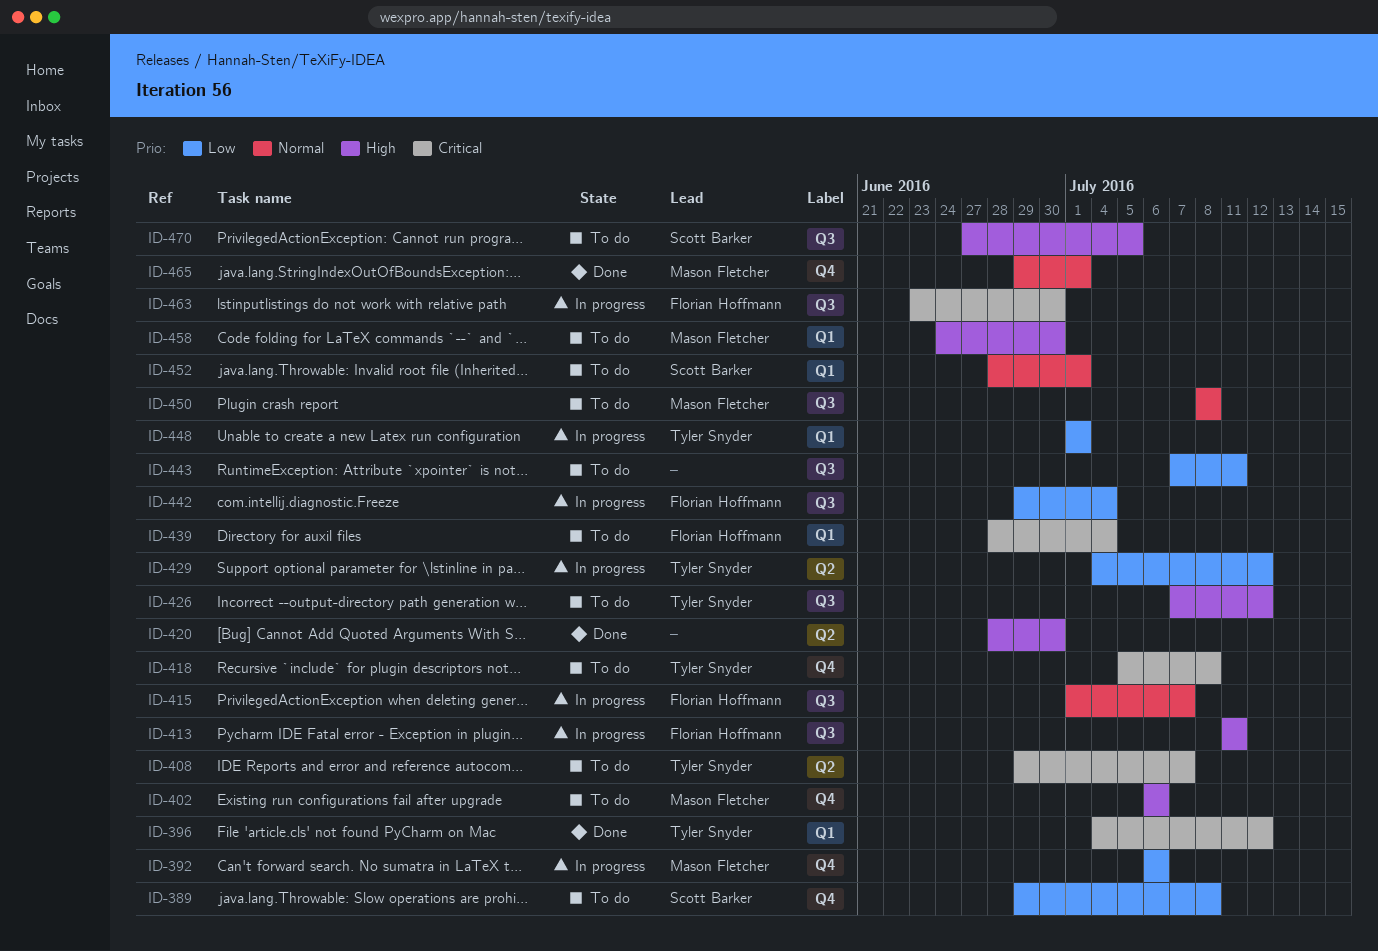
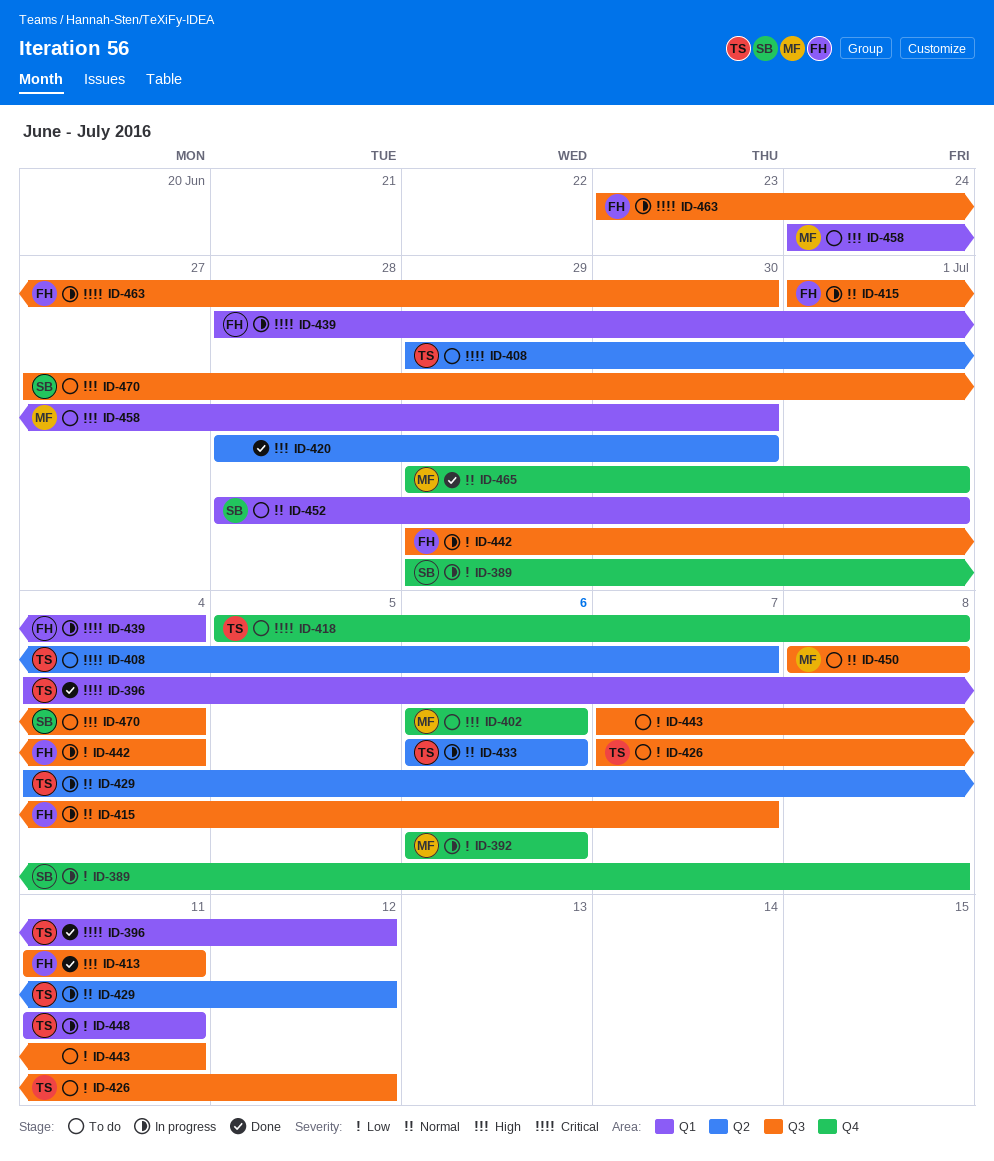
ID-389, status: To do -> In progress
ID-413, status: In progress -> Done
ID-426, priority: High -> Low
ID-429, priority: Low -> Normal
ID-433: none -> present
ID-439, status: To do -> In progress
ID-448, start: Jul 1 -> Jul 11
ID-448, due: Jul 1 -> Jul 11
ID-470, due: Jul 5 -> Jul 4

